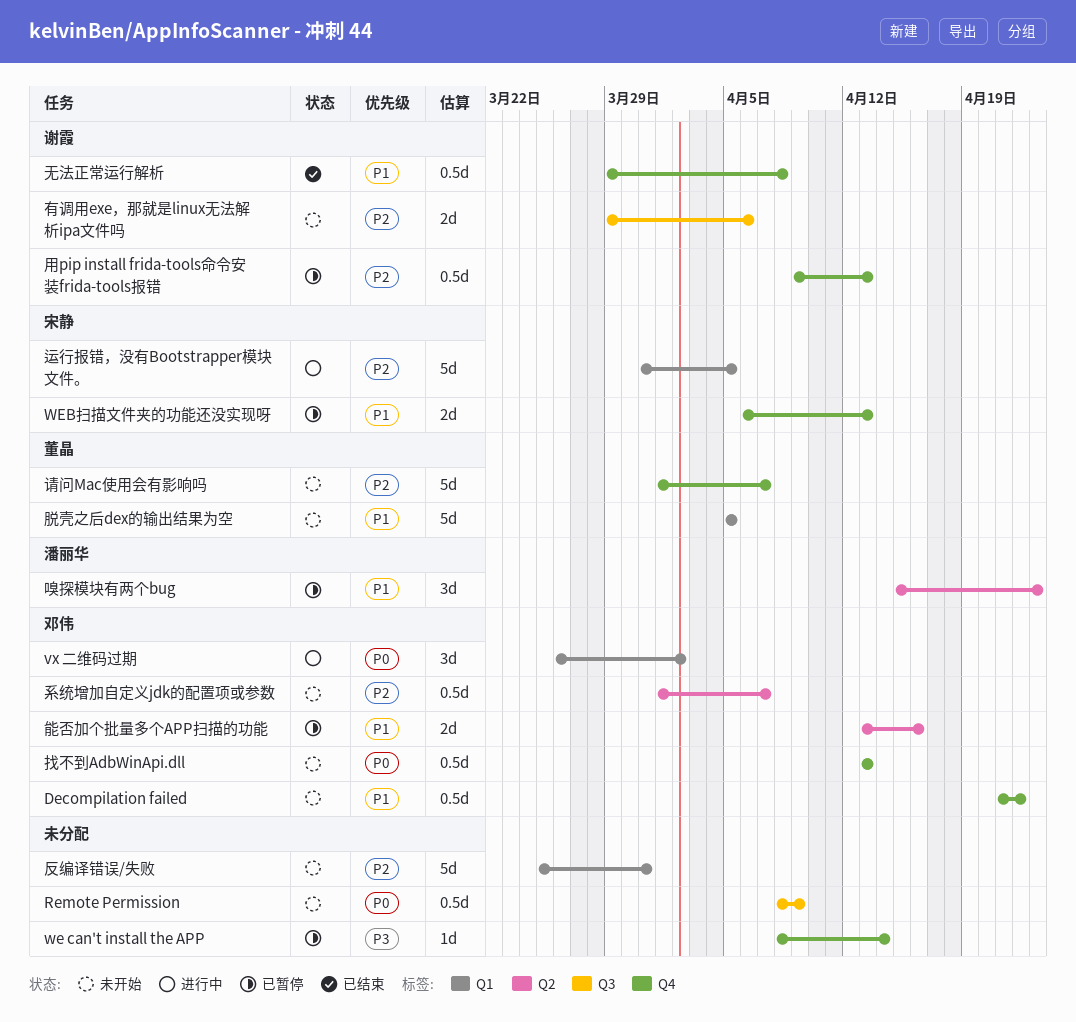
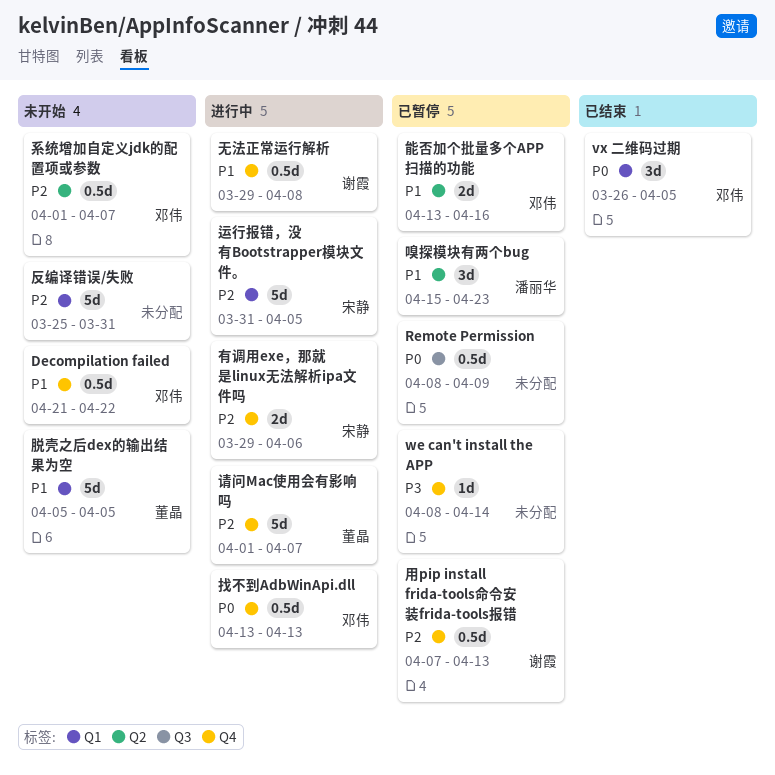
Remote Permission, status: 未开始 -> 已暂停
vx 二维码过期, status: 进行中 -> 已结束
vx 二维码过期, due: Apr 2 -> Apr 5
WEB扫描文件夹的功能还没实现呀: present -> none
找不到AdbWinApi.dll, status: 未开始 -> 进行中
无法正常运行解析, status: 已结束 -> 进行中
有调用exe，那就是linux无法解析ipa文件吗, status: 未开始 -> 进行中
有调用exe，那就是linux无法解析ipa文件吗, owner: 谢霞 -> 宋静
有调用exe，那就是linux无法解析ipa文件吗, label: Q3 -> Q4
用pip install frida-tools命令安装frida-tools报错, start: Apr 9 -> Apr 7
请问Mac使用会有影响吗, status: 未开始 -> 进行中

